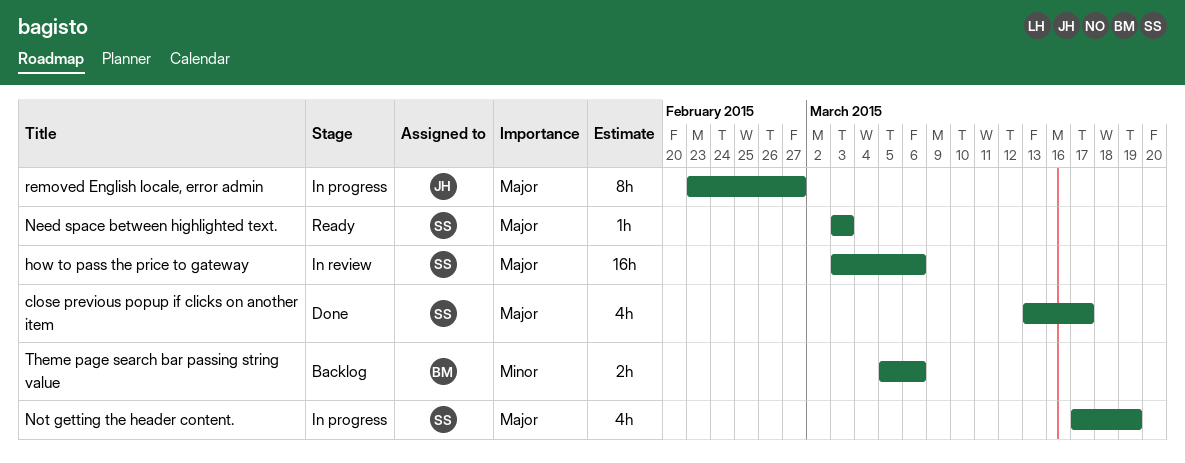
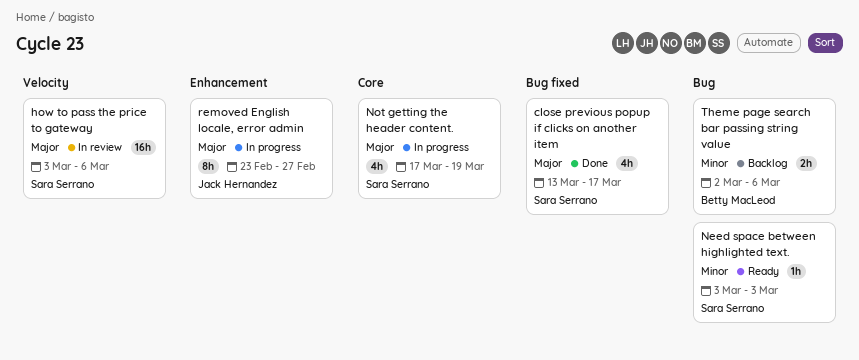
Need space between highlighted text., priority: Major -> Minor
Theme page search bar passing string value, start: Mar 5 -> Mar 2

